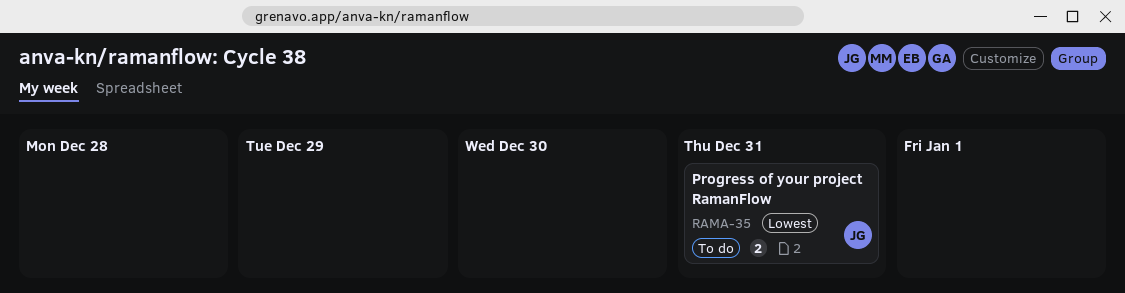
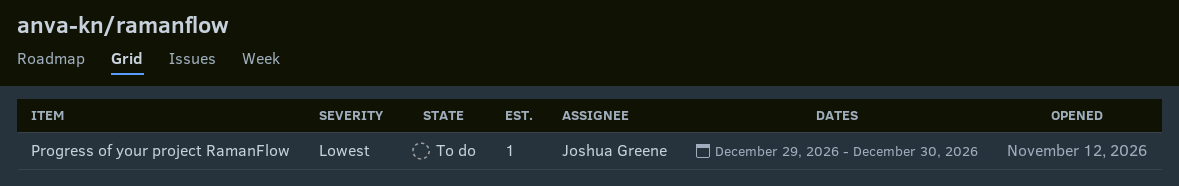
Progress of your project RamanFlow, estimate: 2 -> 1
Progress of your project RamanFlow, due: Dec 31 -> Dec 30

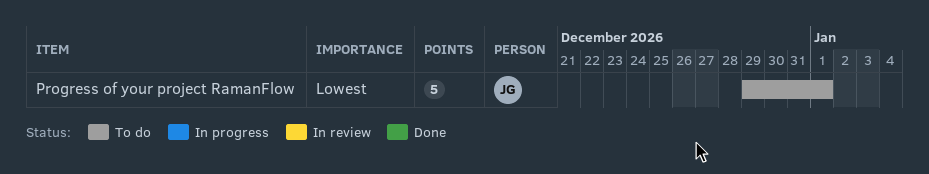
Progress of your project RamanFlow, estimate: 1 -> 5
Progress of your project RamanFlow, due: Dec 30 -> Jan 1

